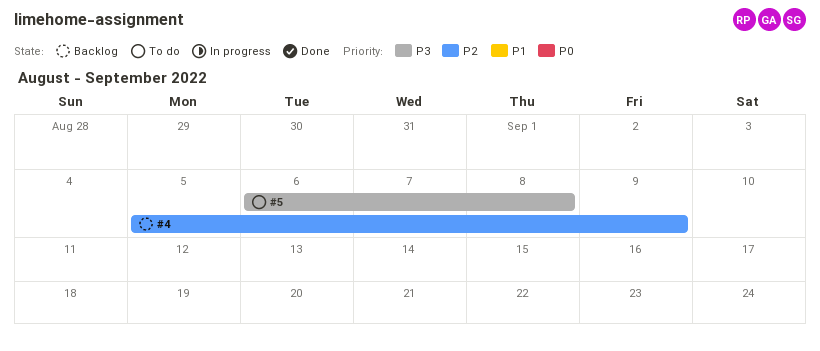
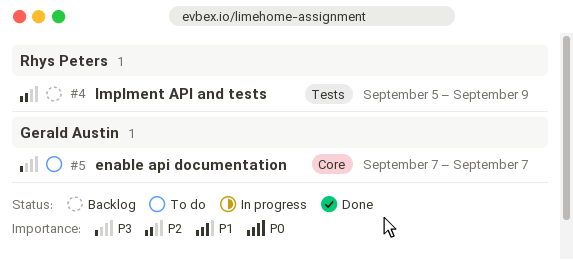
#5, start: Sep 6 -> Sep 7
#5, due: Sep 8 -> Sep 7

